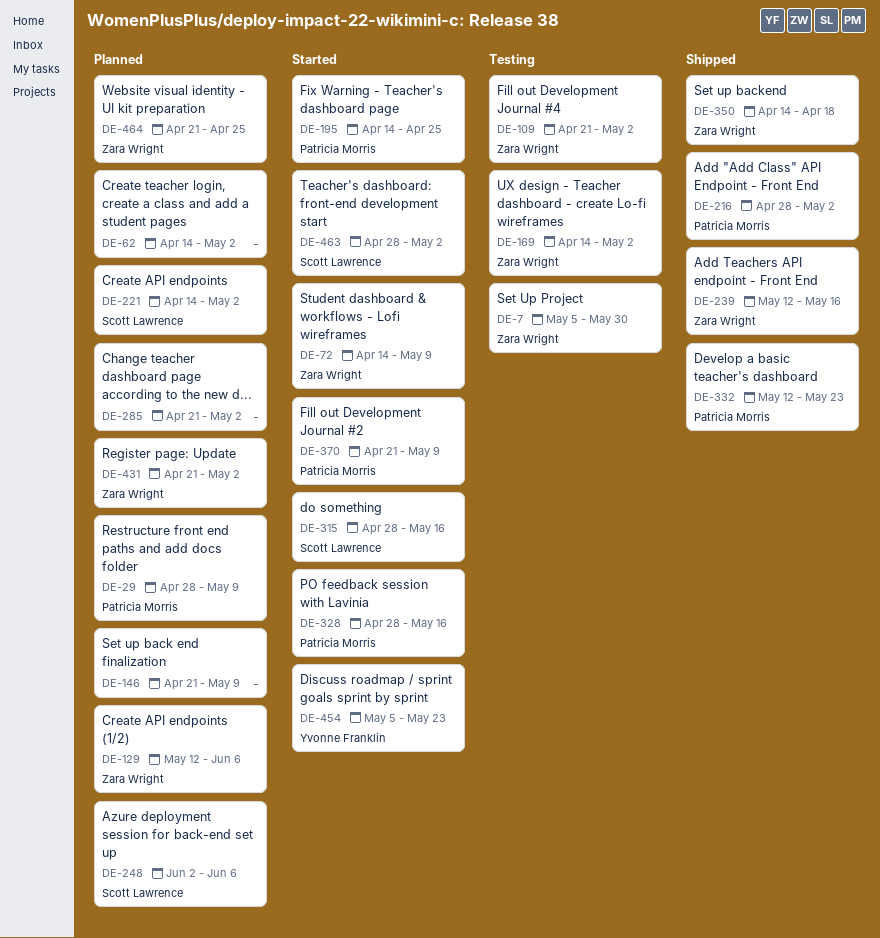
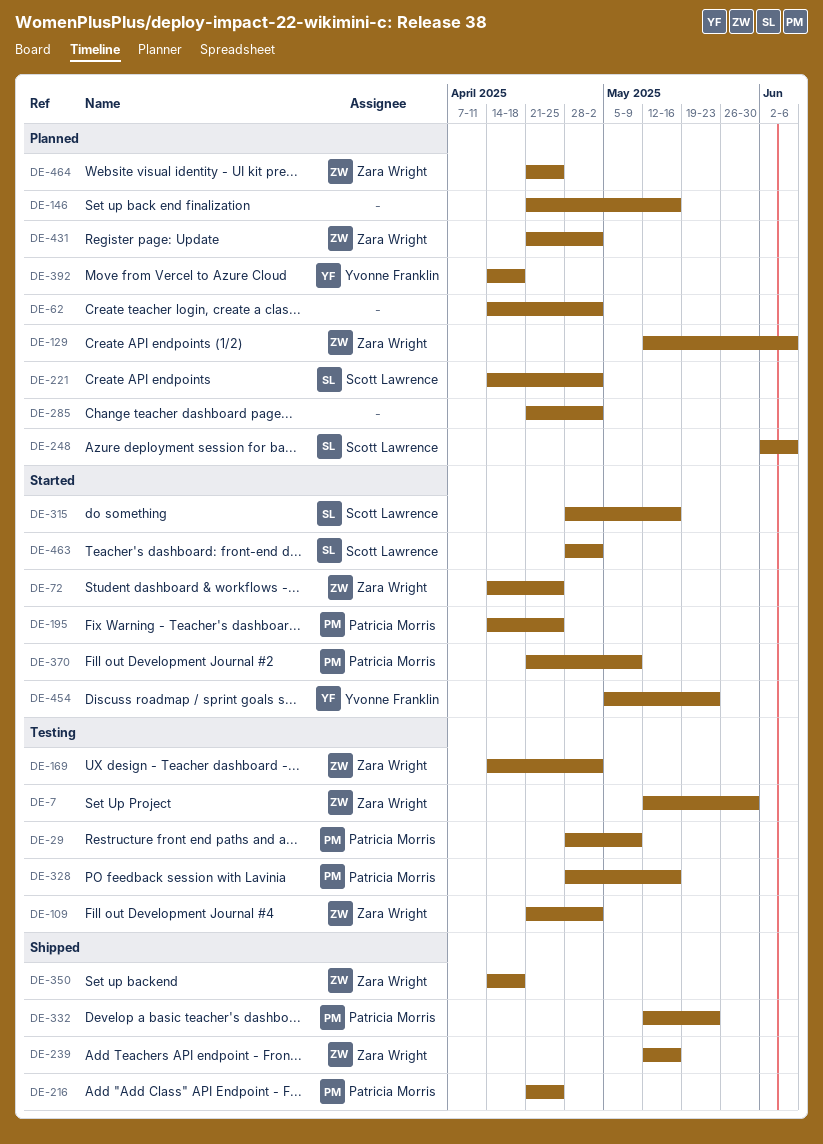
DE-7, start: May 5 -> May 12
DE-29, status: Planned -> Testing
DE-72, due: May 9 -> Apr 25
DE-146, due: May 9 -> May 16
DE-216, start: Apr 28 -> Apr 21
DE-216, due: May 2 -> Apr 25
DE-328, status: Started -> Testing
DE-392: none -> present

